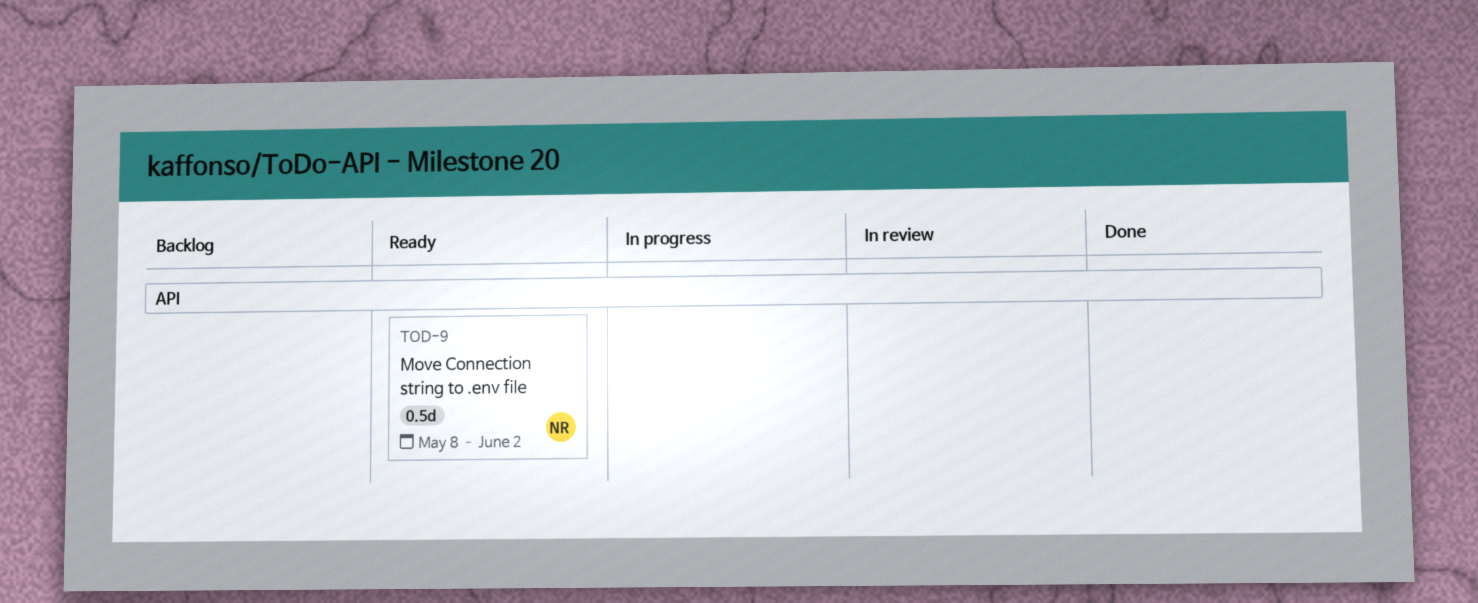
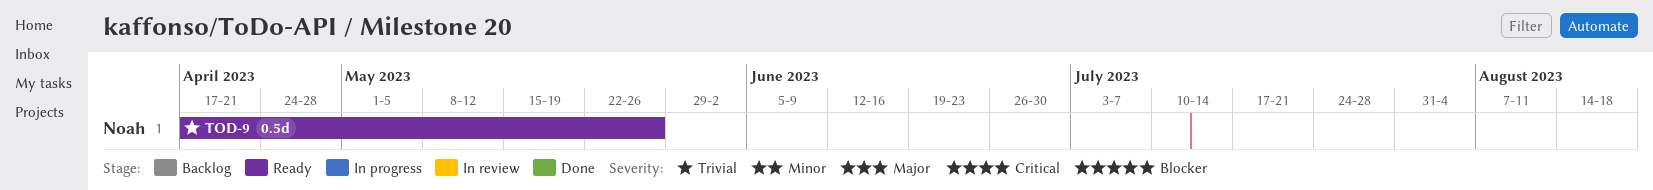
TOD-9, start: May 8 -> Apr 17
TOD-9, due: Jun 2 -> May 26

